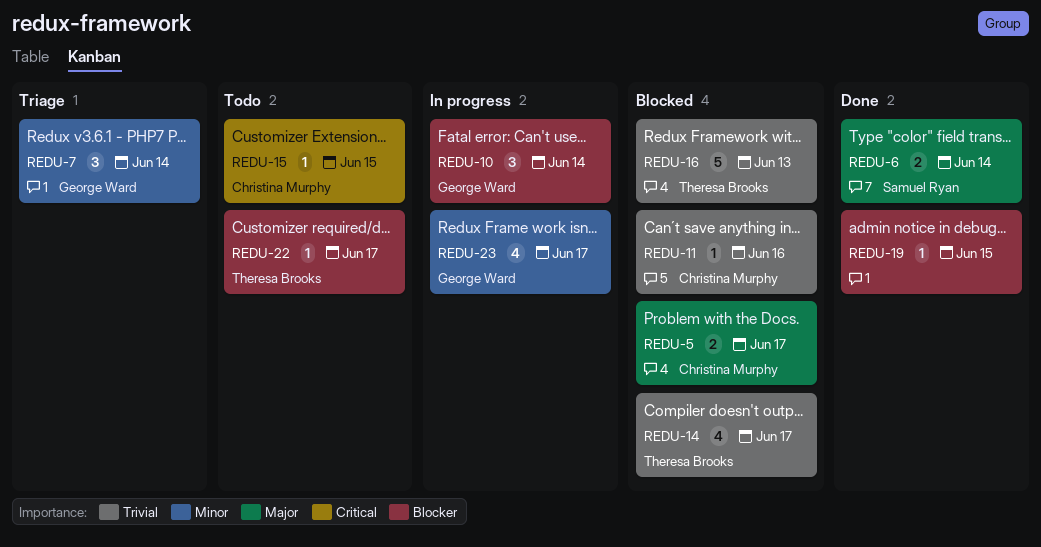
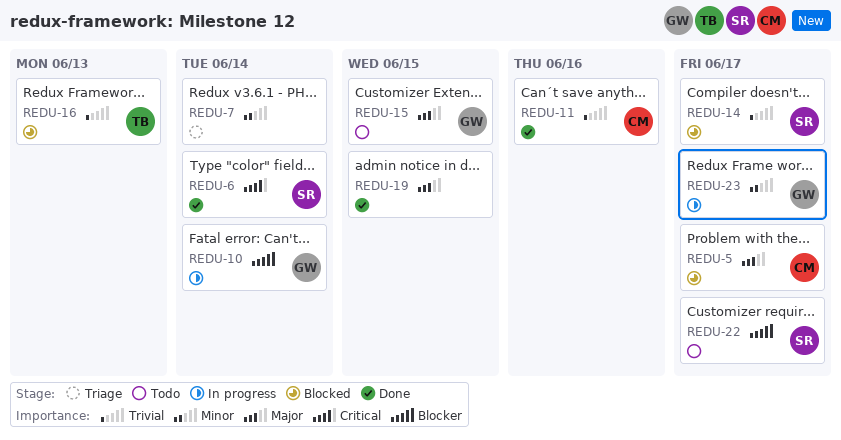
REDU-6, priority: Major -> Critical
REDU-7, owner: George Ward -> none
REDU-11, status: Blocked -> Done
REDU-14, owner: Theresa Brooks -> Samuel Ryan
REDU-15, owner: Christina Murphy -> George Ward
REDU-15, priority: Critical -> Major
REDU-19, priority: Blocker -> Major
REDU-22, owner: Theresa Brooks -> Samuel Ryan

